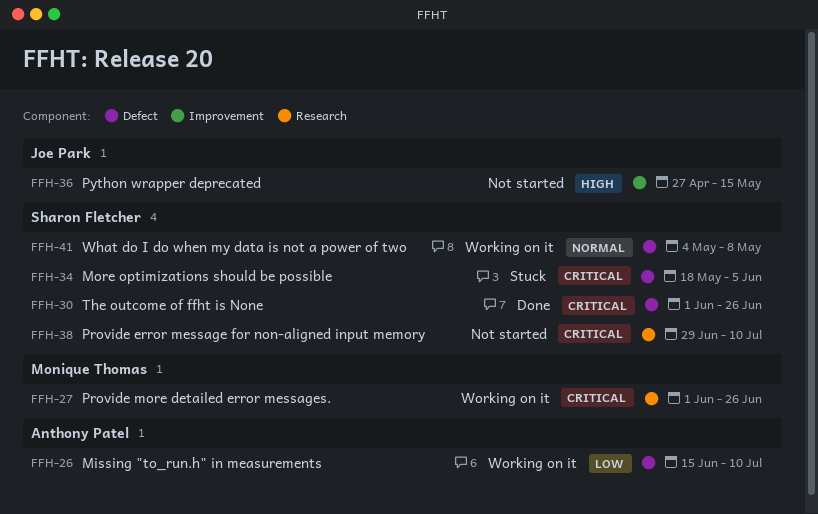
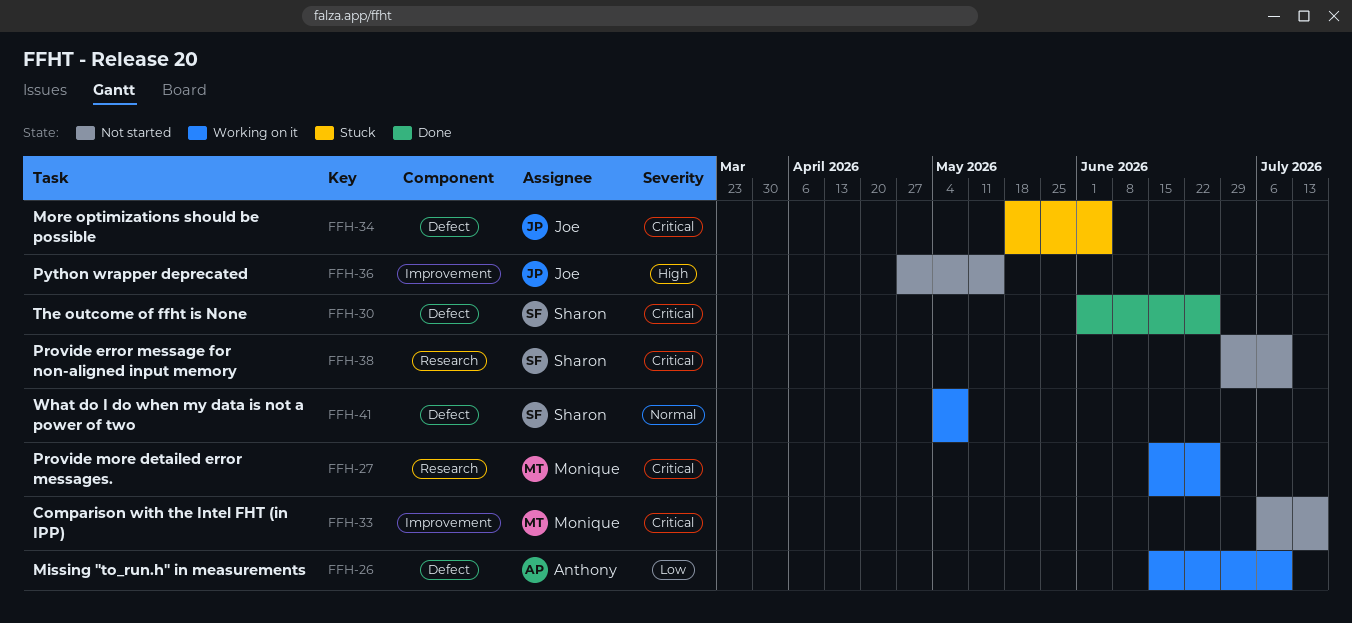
FFH-27, start: Jun 1 -> Jun 15
FFH-33: none -> present
FFH-34, owner: Sharon Fletcher -> Joe Park

